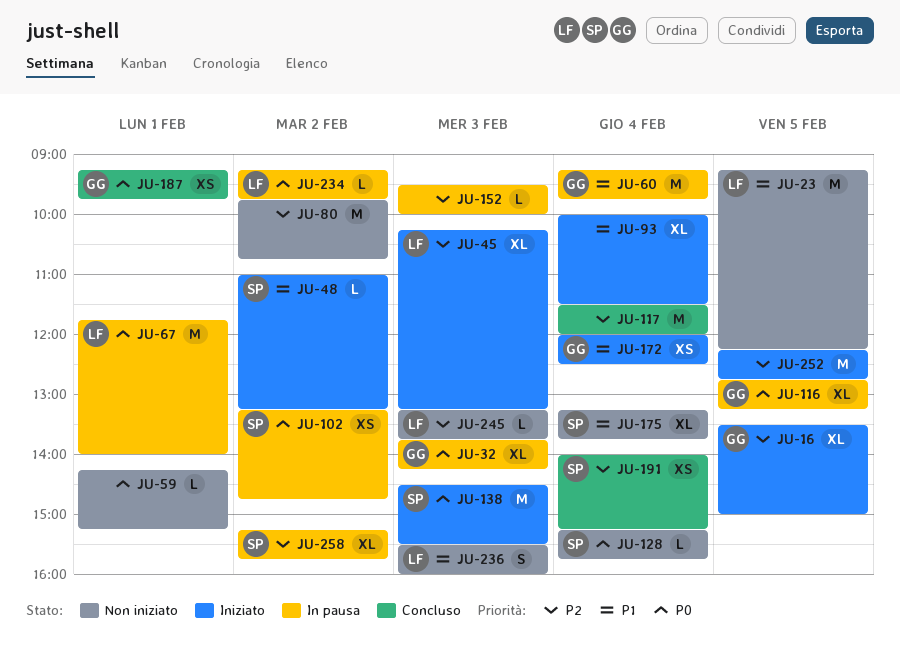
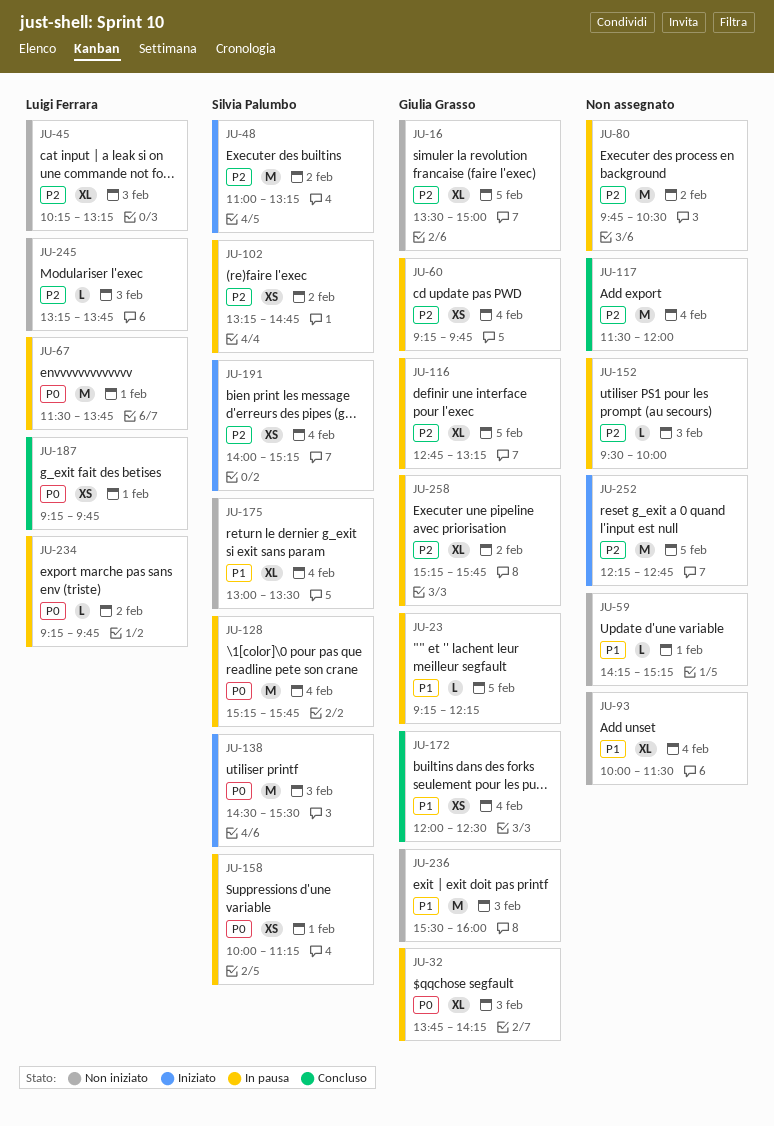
JU-16, status: Iniziato -> Non iniziato
JU-23, status: Non iniziato -> In pausa
JU-23, owner: Luigi Ferrara -> Giulia Grasso
JU-23, estimate: M -> L
JU-45, status: Iniziato -> Non iniziato
JU-48, priority: P1 -> P2
JU-48, estimate: L -> M
JU-59, priority: P0 -> P1
JU-60, priority: P1 -> P2
JU-60, estimate: M -> XS
JU-67, begins: 11:45 -> 11:30
JU-67, ends: 14:00 -> 13:45
JU-80, status: Non iniziato -> In pausa
JU-80, ends: 10:45 -> 10:30
JU-93, status: Iniziato -> Non iniziato
JU-102, priority: P0 -> P2
JU-116, priority: P0 -> P2
JU-128, status: Non iniziato -> In pausa
JU-128, estimate: L -> M
JU-158: none -> present
JU-172, status: Iniziato -> Concluso
JU-175, begins: 13:15 -> 13:00
JU-175, ends: 13:45 -> 13:30
JU-187, owner: Giulia Grasso -> Luigi Ferrara
JU-191, status: Concluso -> Iniziato
JU-236, owner: Luigi Ferrara -> Giulia Grasso
JU-236, estimate: S -> M
JU-258, owner: Silvia Palumbo -> Giulia Grasso

